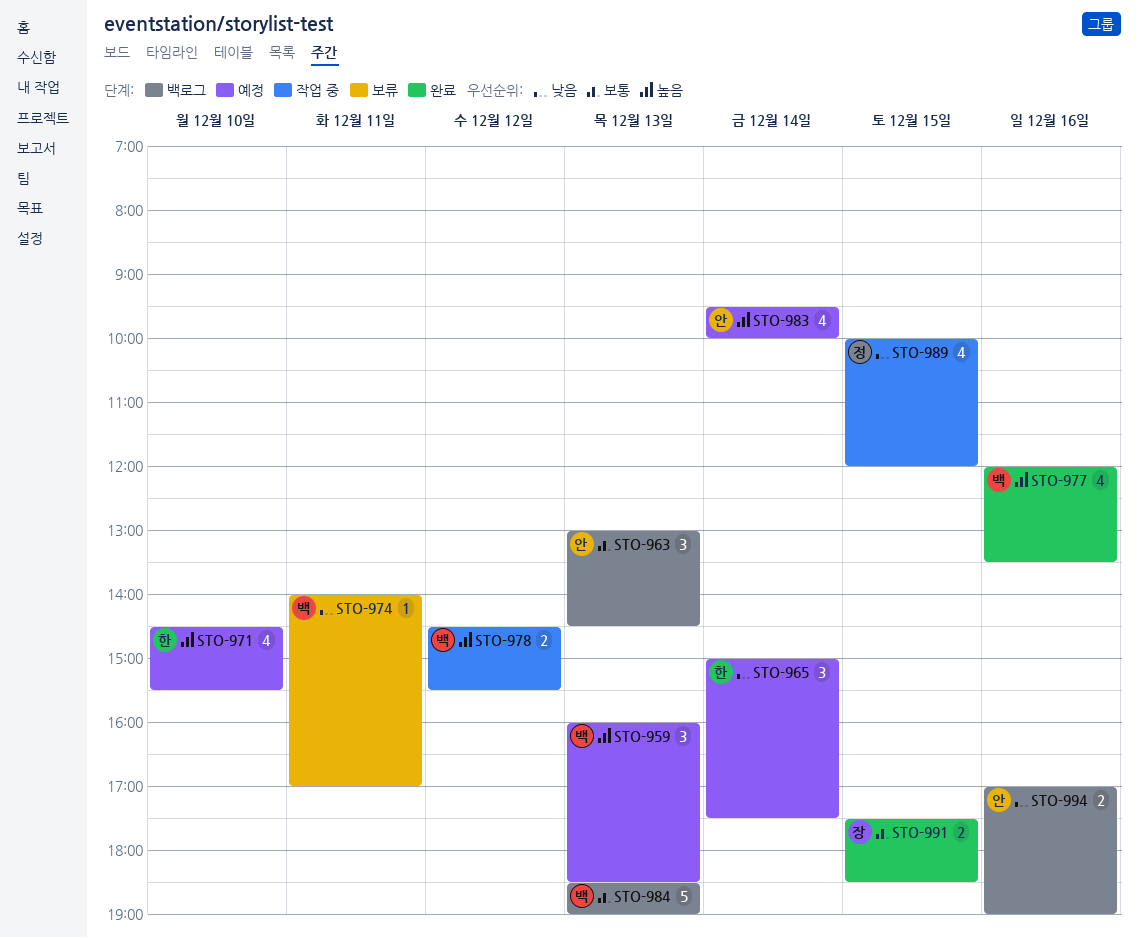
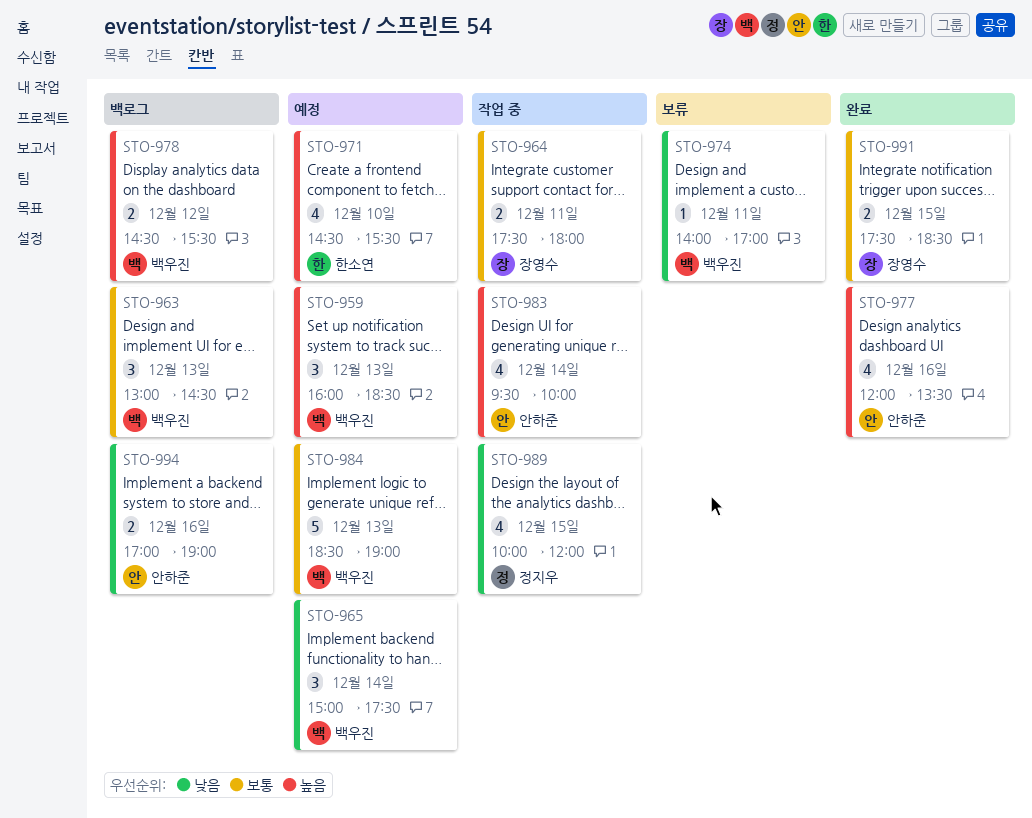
STO-963, owner: 안하준 -> 백우진
STO-964: none -> present
STO-965, owner: 한소연 -> 백우진
STO-977, owner: 백우진 -> 안하준
STO-978, status: 작업 중 -> 백로그
STO-983, status: 예정 -> 작업 중
STO-984, status: 백로그 -> 예정

